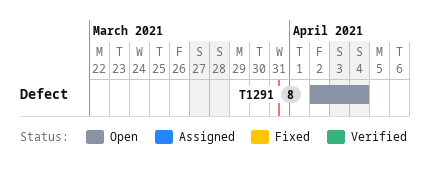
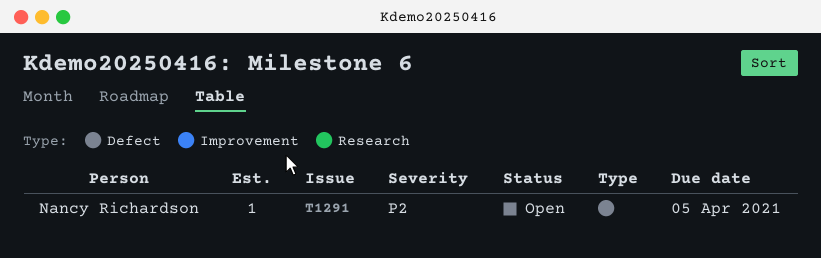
T1291, estimate: 8 -> 1
T1291, due: Apr 4 -> Apr 5

